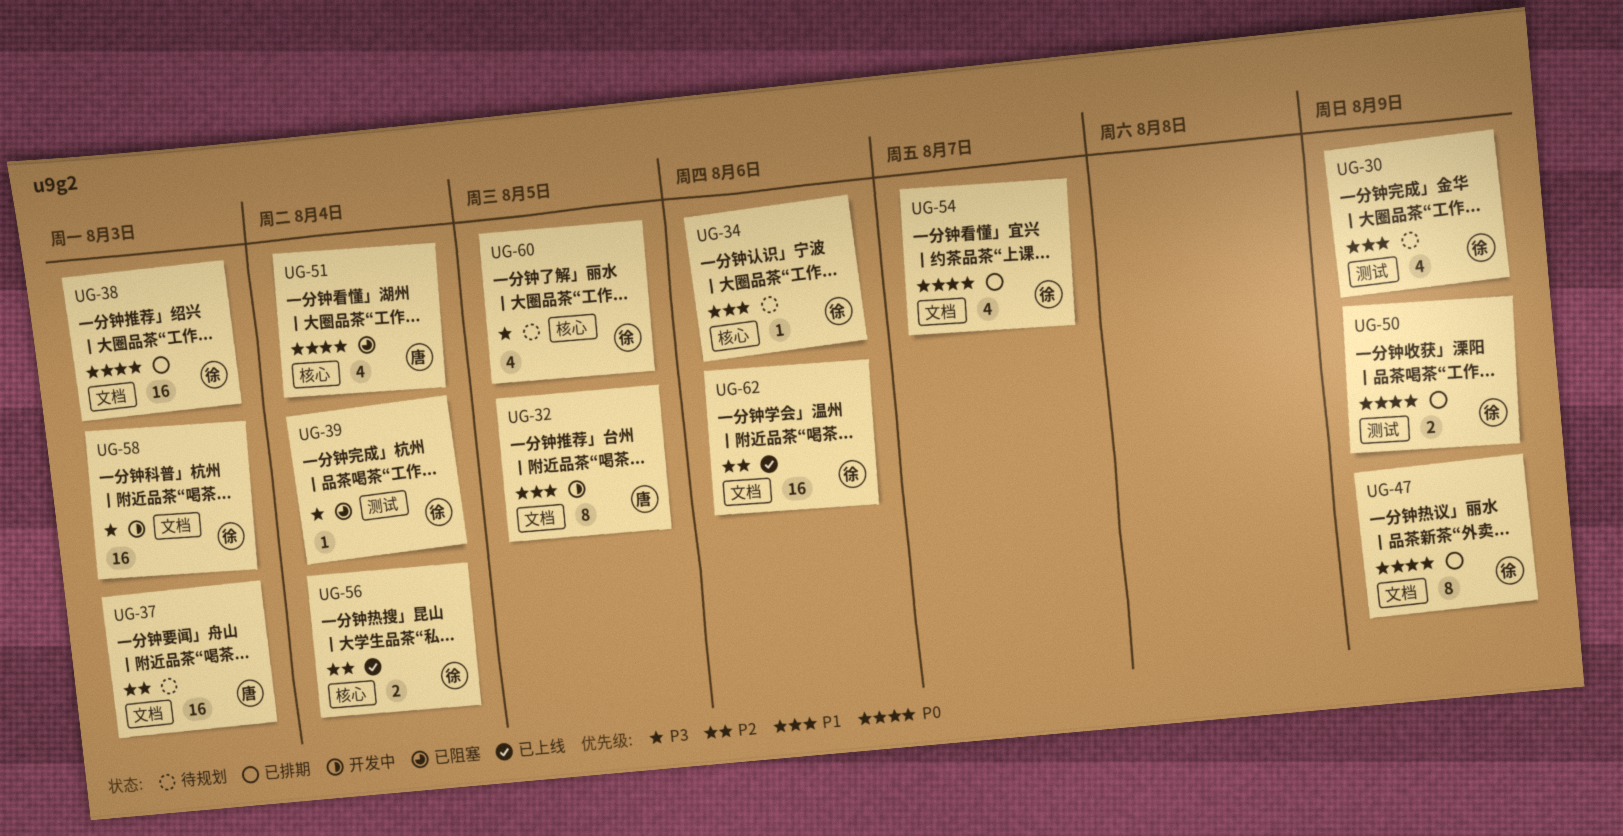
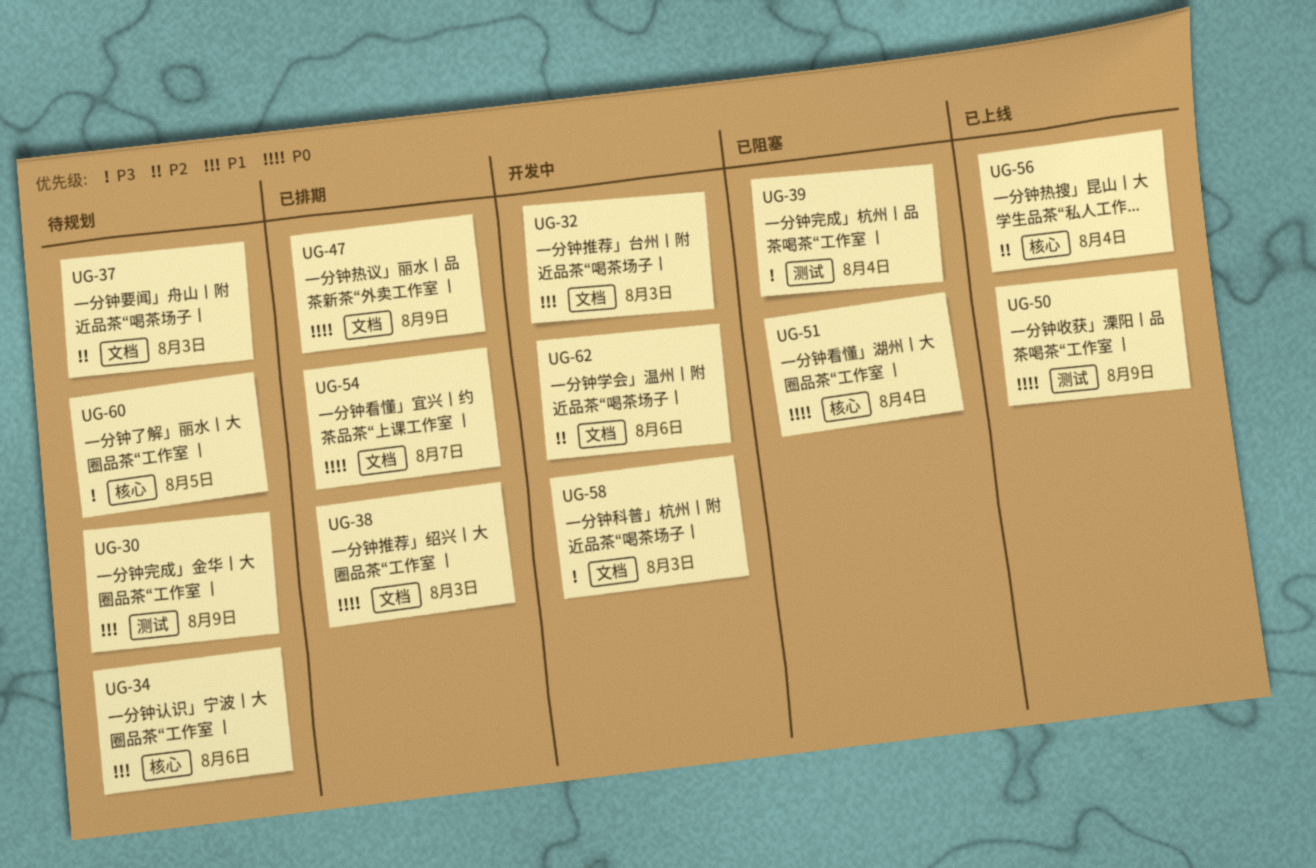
UG-32, due: Aug 5 -> Aug 3
UG-50, status: 已排期 -> 已上线
UG-62, status: 已上线 -> 开发中

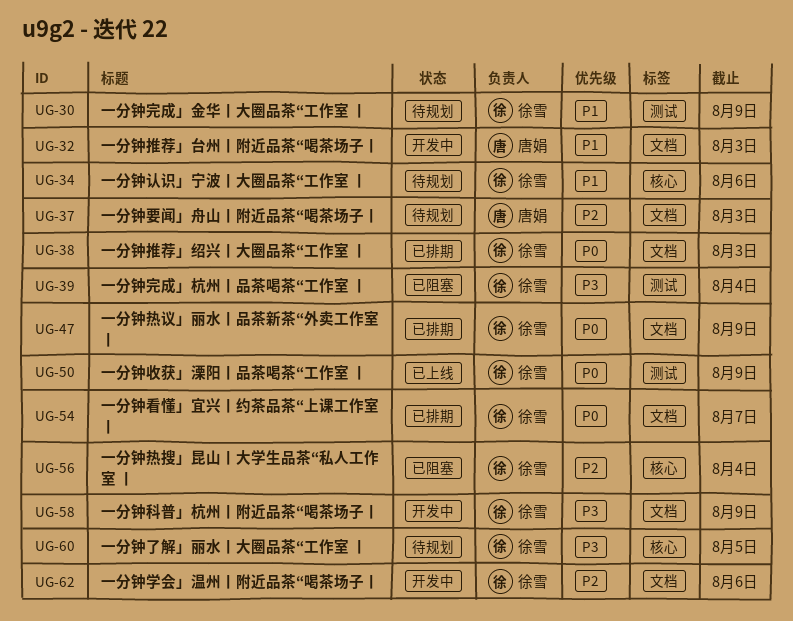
UG-51: present -> none
UG-56, status: 已上线 -> 已阻塞
UG-58, due: Aug 3 -> Aug 9

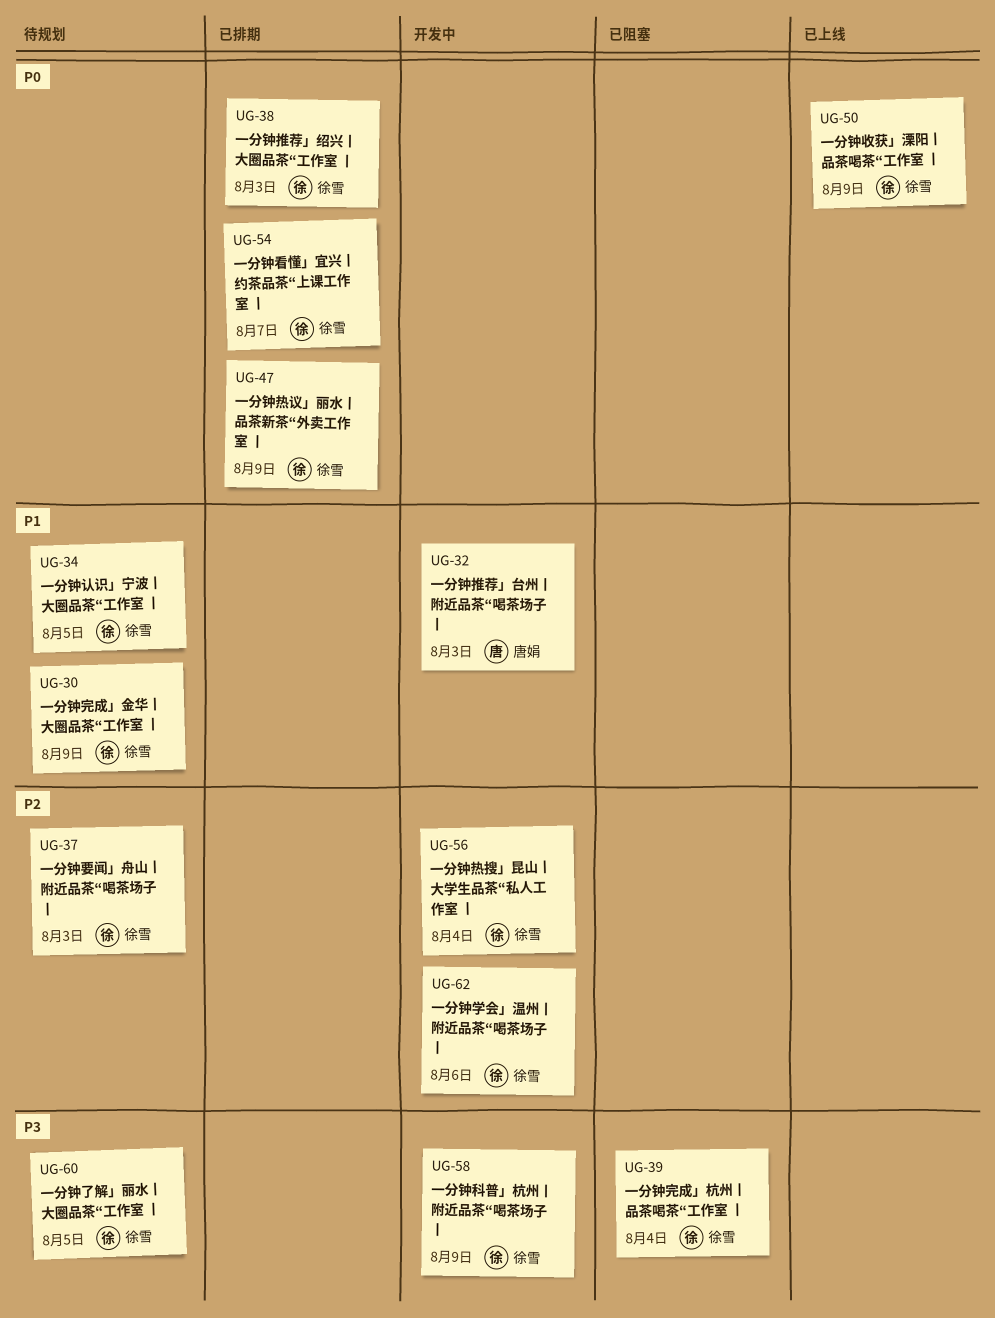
UG-34, due: Aug 6 -> Aug 5
UG-37, owner: 唐娟 -> 徐雪
UG-56, status: 已阻塞 -> 开发中

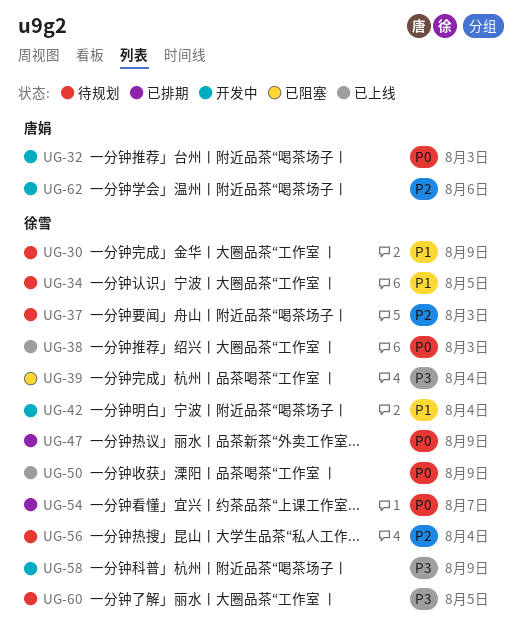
UG-32, priority: P1 -> P0
UG-38, status: 已排期 -> 已上线
UG-42: none -> present
UG-56, status: 开发中 -> 待规划
UG-62, owner: 徐雪 -> 唐娟

